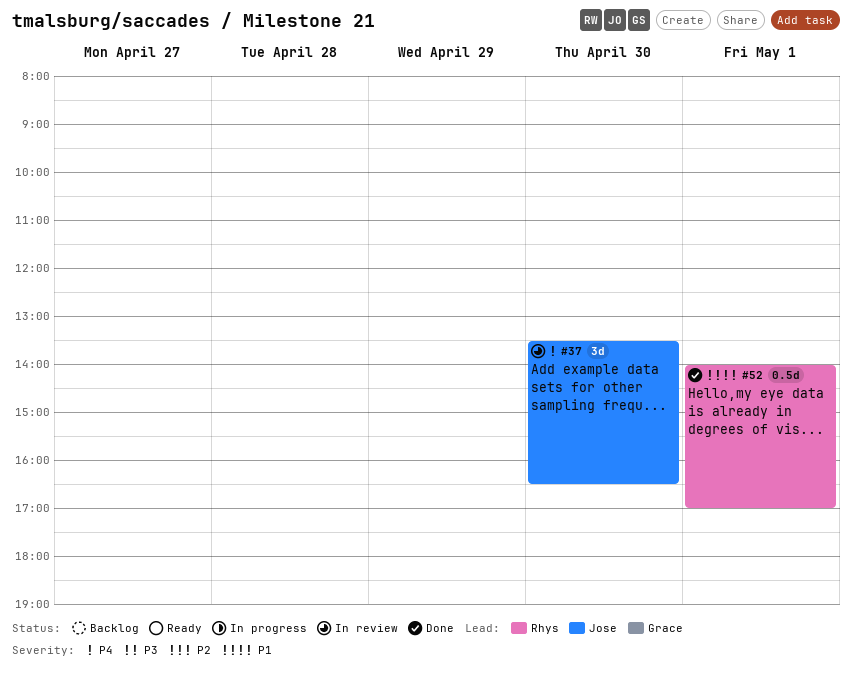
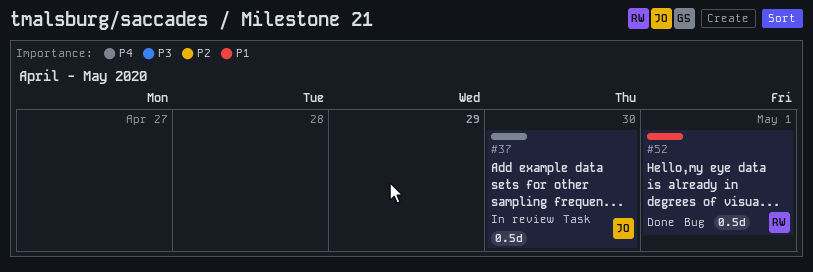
#37, estimate: 3d -> 0.5d

